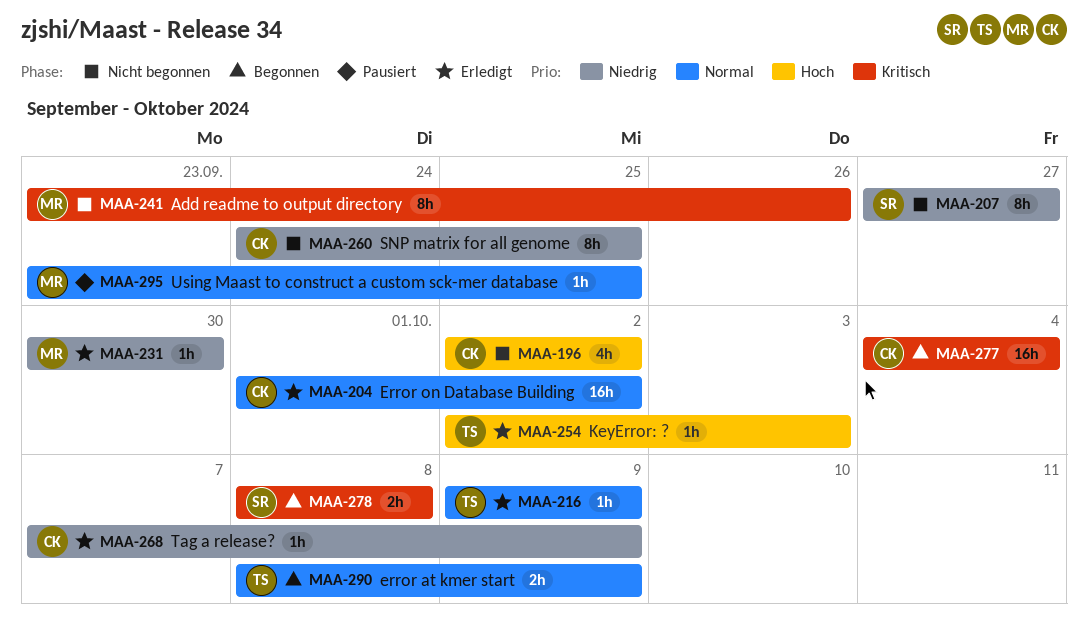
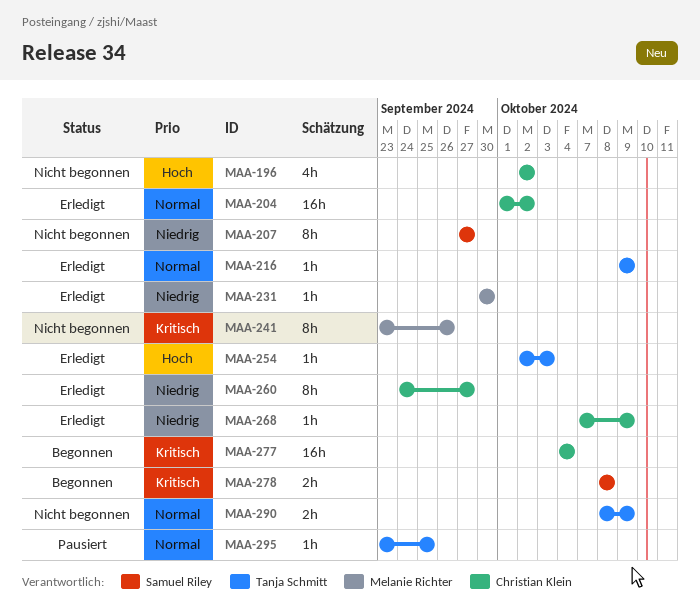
MAA-260, status: Nicht begonnen -> Erledigt
MAA-260, due: Sep 25 -> Sep 27
MAA-290, status: Begonnen -> Nicht begonnen
MAA-295, owner: Melanie Richter -> Tanja Schmitt

